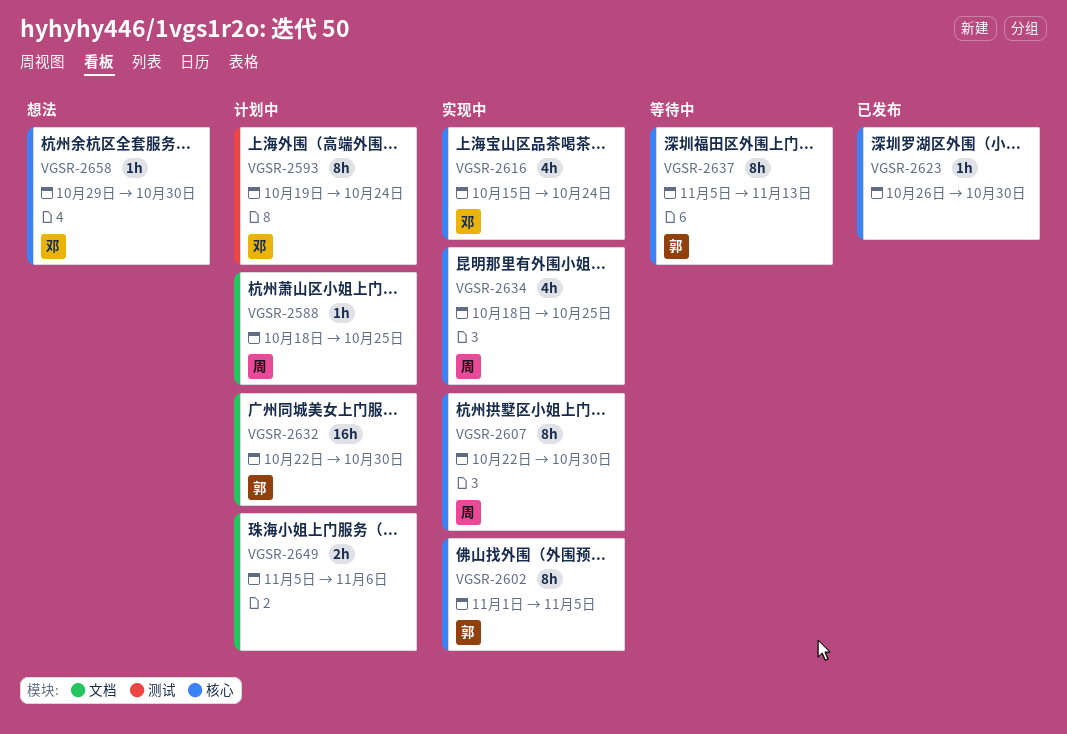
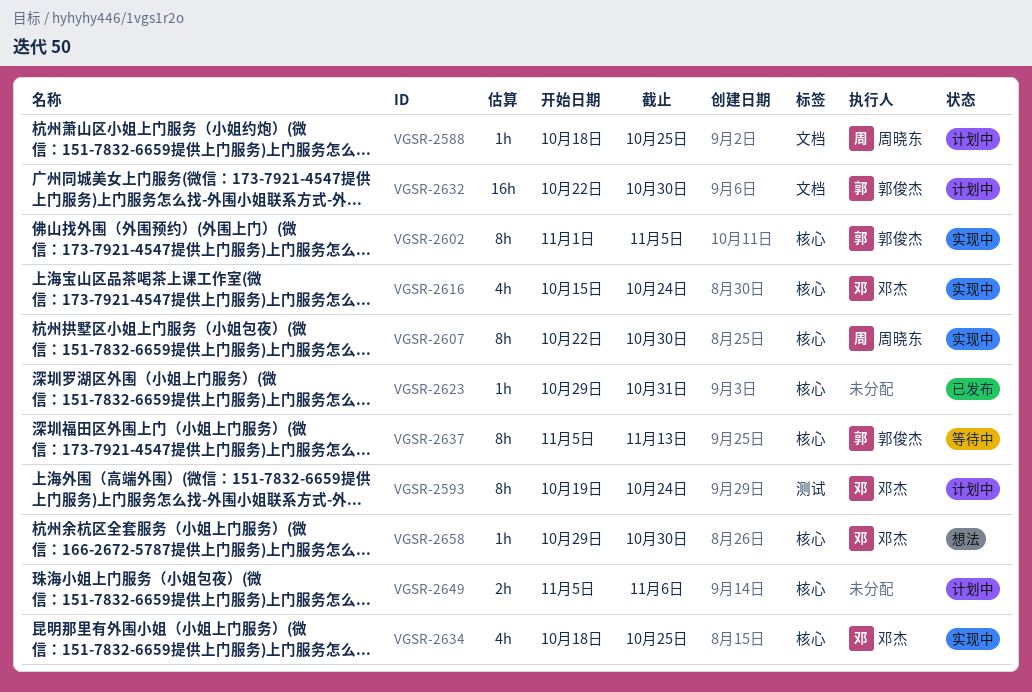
VGSR-2623, start: Oct 26 -> Oct 29
VGSR-2623, due: Oct 30 -> Oct 31
VGSR-2634, owner: 周晓东 -> 邓杰
VGSR-2649, label: 文档 -> 核心

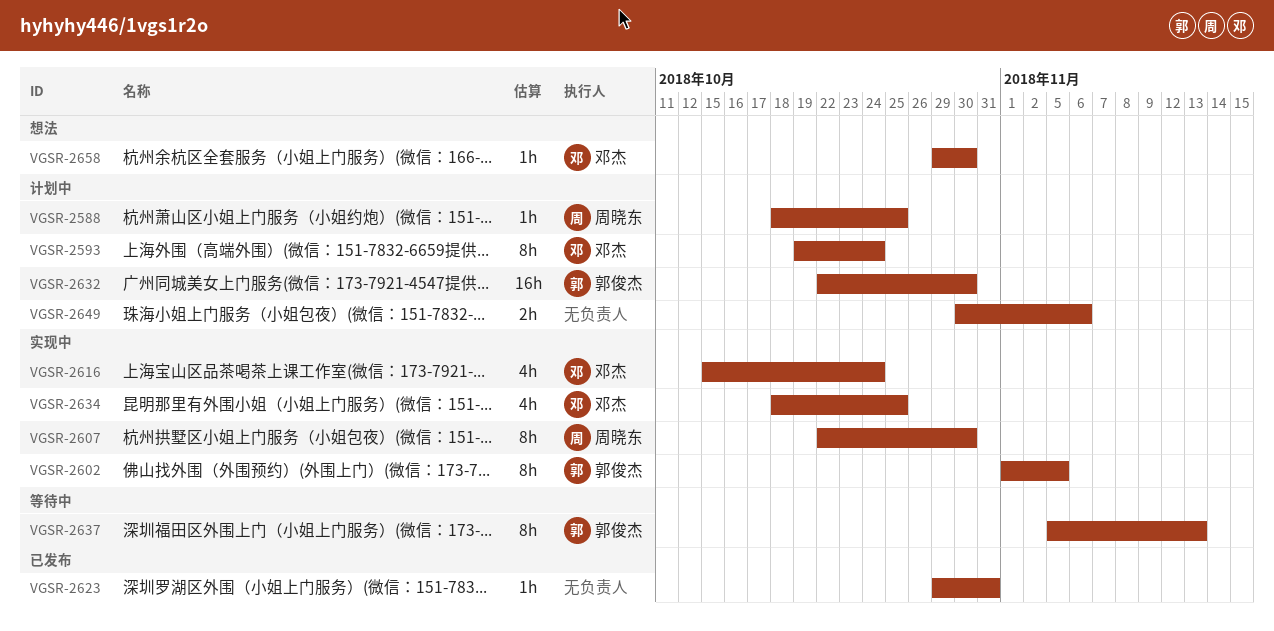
VGSR-2649, start: Nov 5 -> Oct 30

